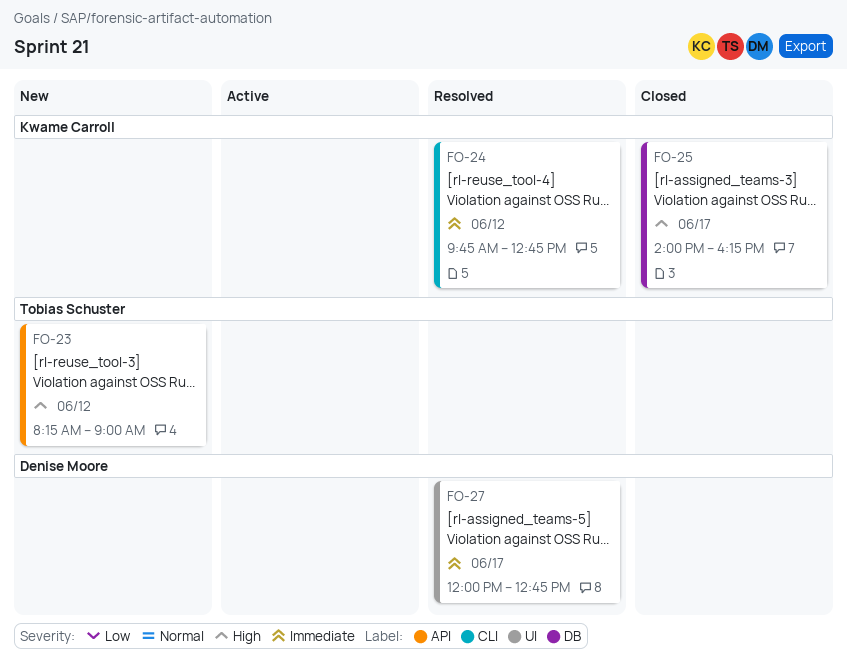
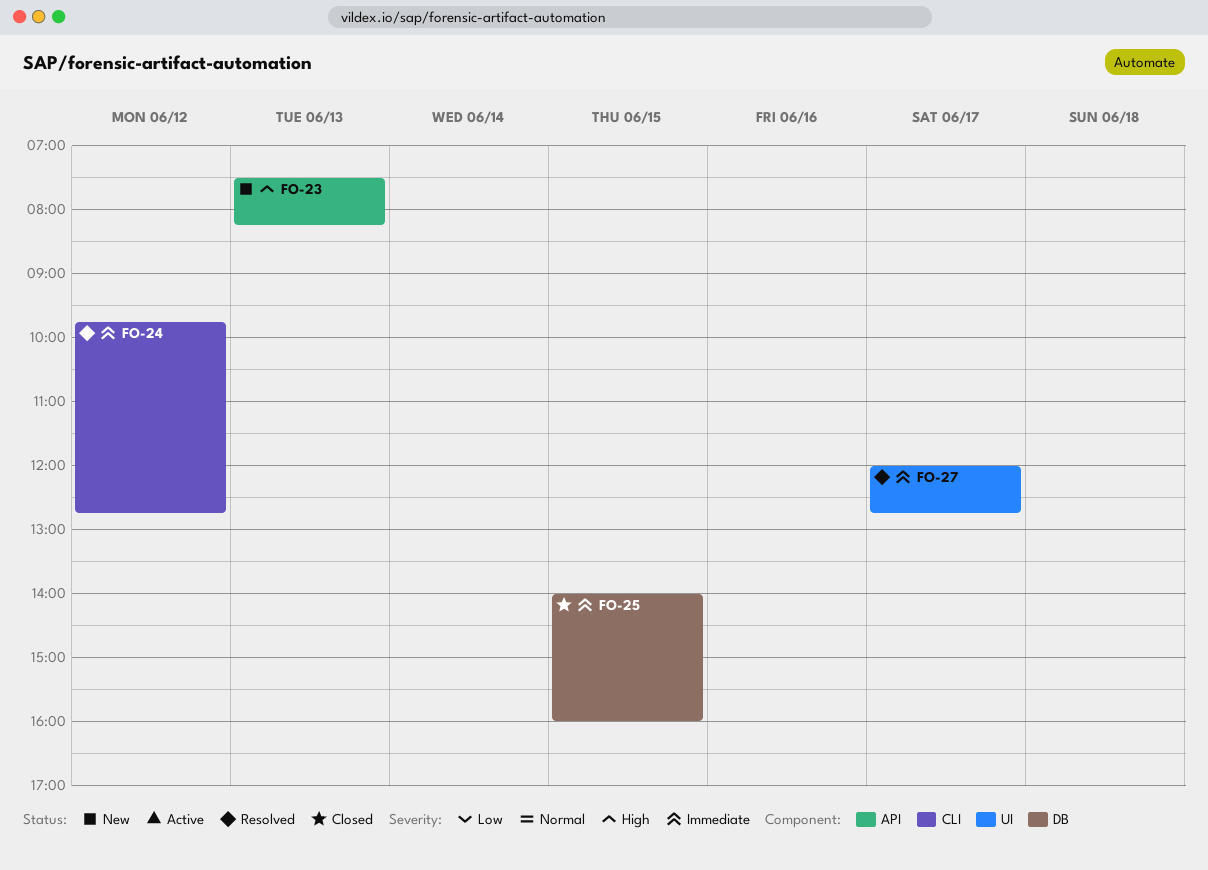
FO-23, day: Jun 12 -> Jun 13
FO-23, begins: 08:15 -> 07:30
FO-23, ends: 09:00 -> 08:15
FO-25, priority: High -> Immediate
FO-25, day: Jun 17 -> Jun 15
FO-25, ends: 16:15 -> 16:00

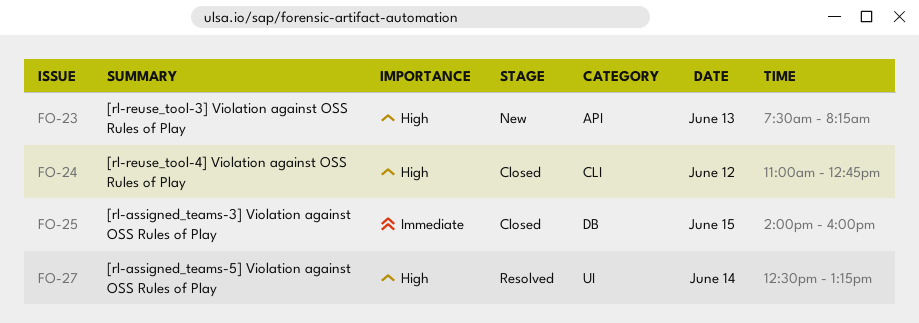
FO-24, status: Resolved -> Closed
FO-24, priority: Immediate -> High
FO-24, begins: 09:45 -> 11:00
FO-27, priority: Immediate -> High
FO-27, day: Jun 17 -> Jun 14
FO-27, begins: 12:00 -> 12:30
FO-27, ends: 12:45 -> 13:15

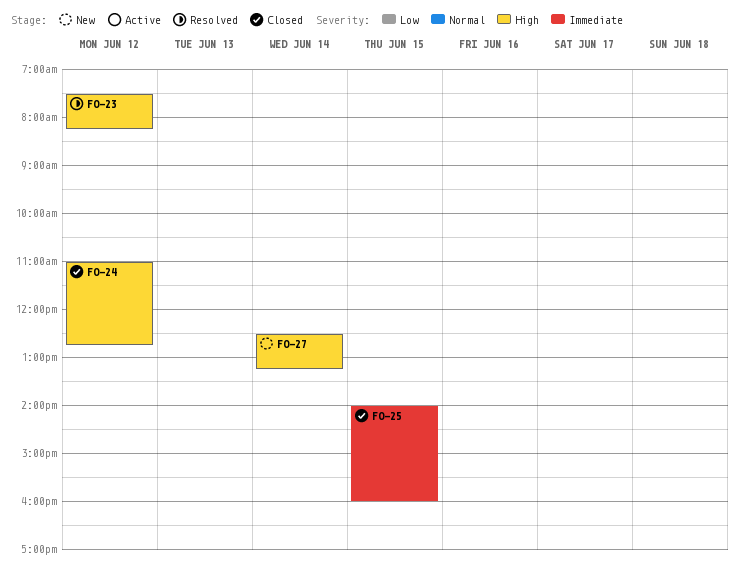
FO-23, status: New -> Resolved
FO-23, day: Jun 13 -> Jun 12
FO-27, status: Resolved -> New

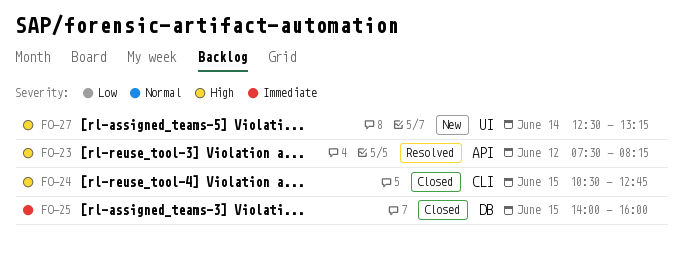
FO-24, day: Jun 12 -> Jun 15
FO-24, begins: 11:00 -> 10:30

